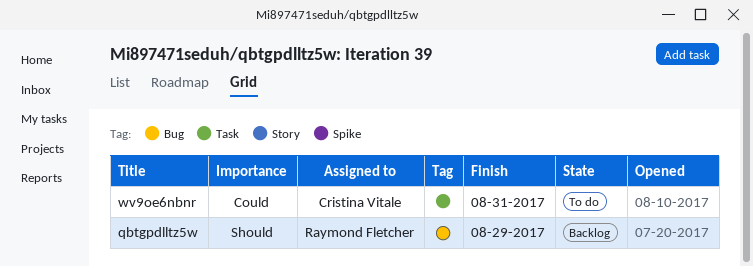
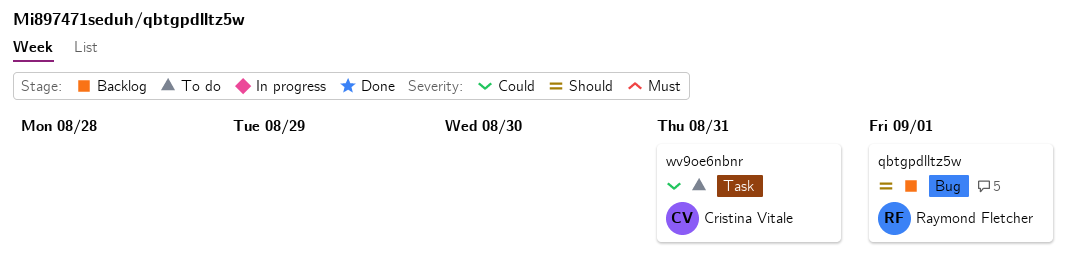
qbtgpdlltz5w, due: Aug 29 -> Sep 1

